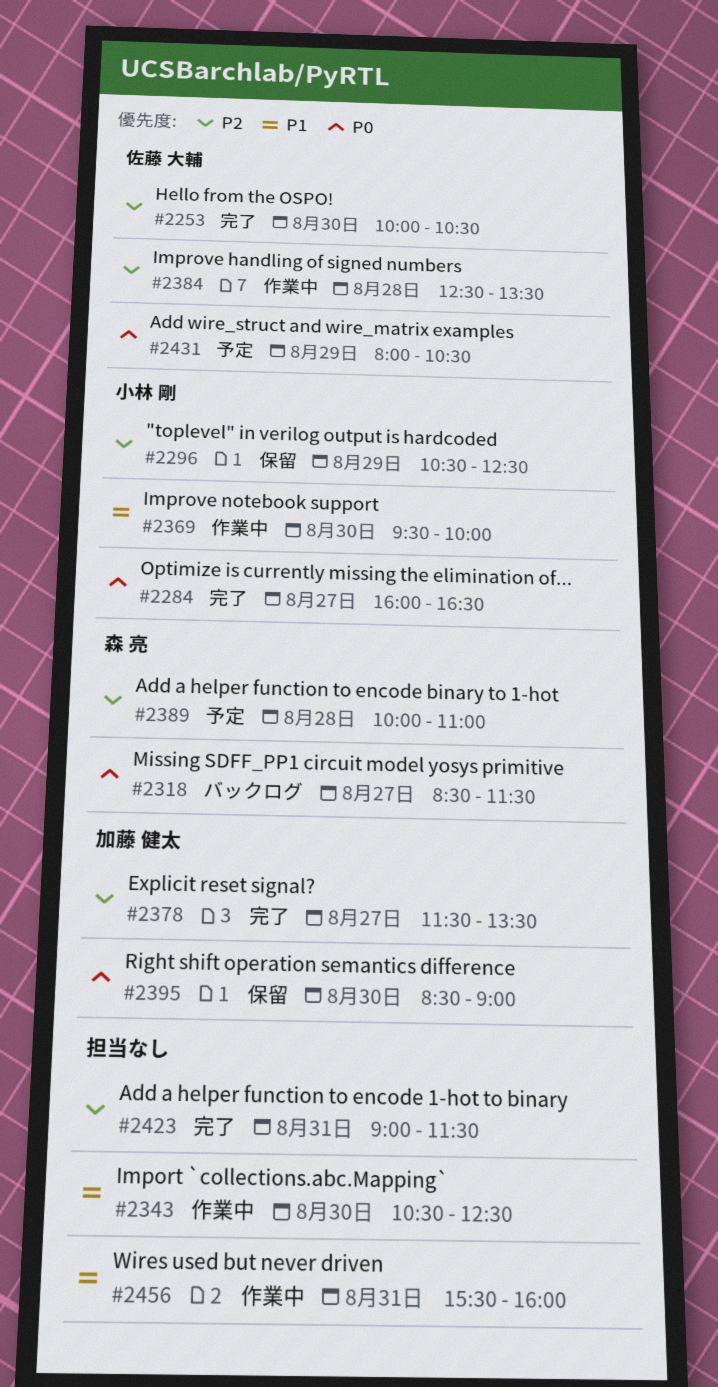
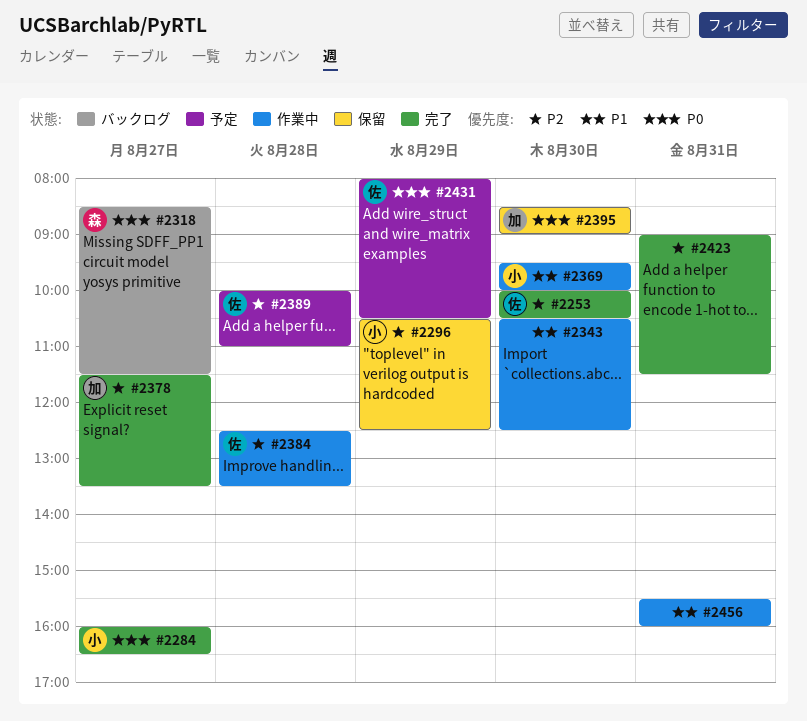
#2389, owner: 森 亮 -> 佐藤 大輔

